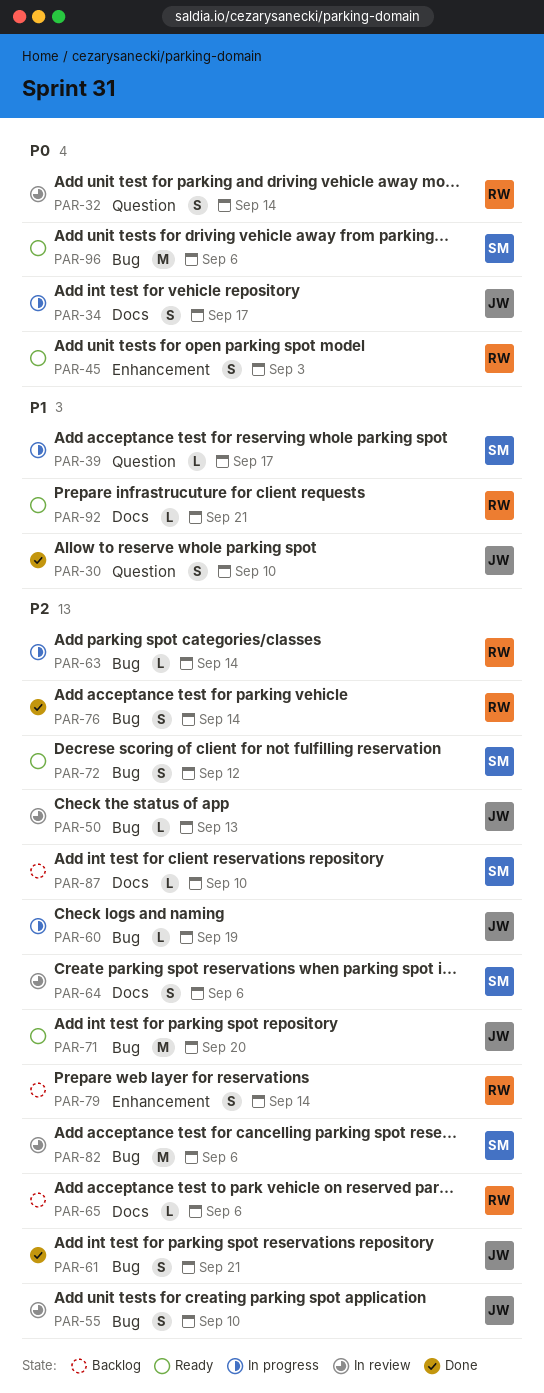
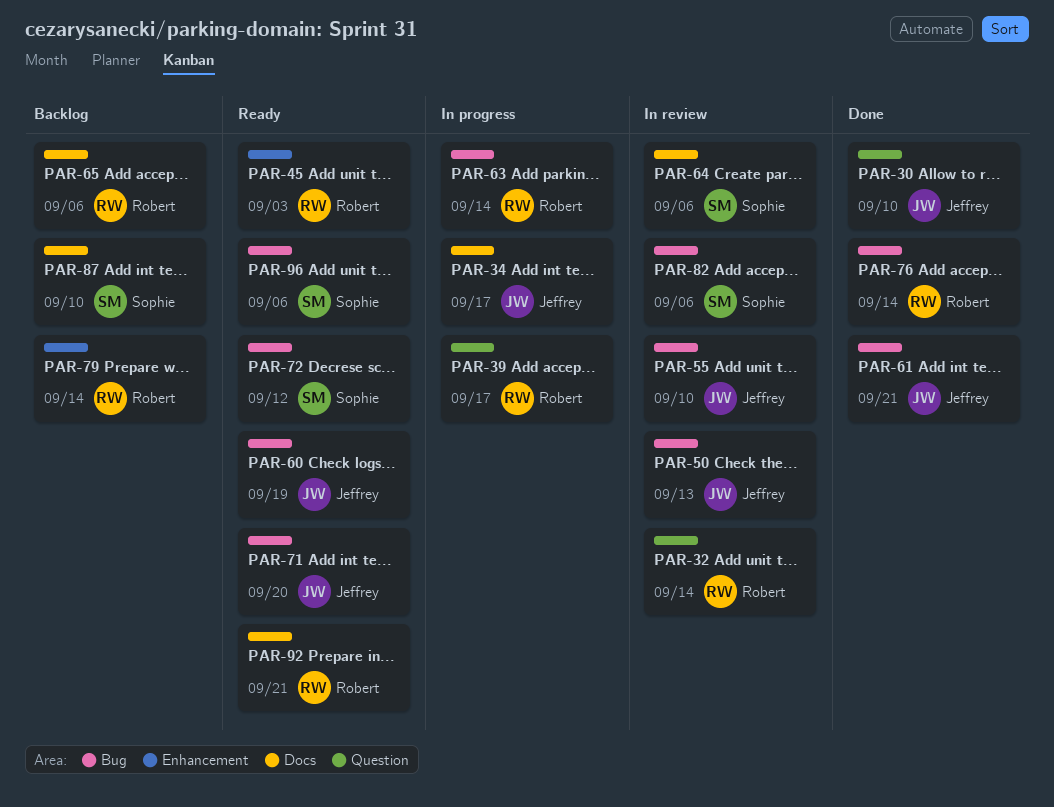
PAR-39, owner: Sophie -> Robert
PAR-60, status: In progress -> Ready

